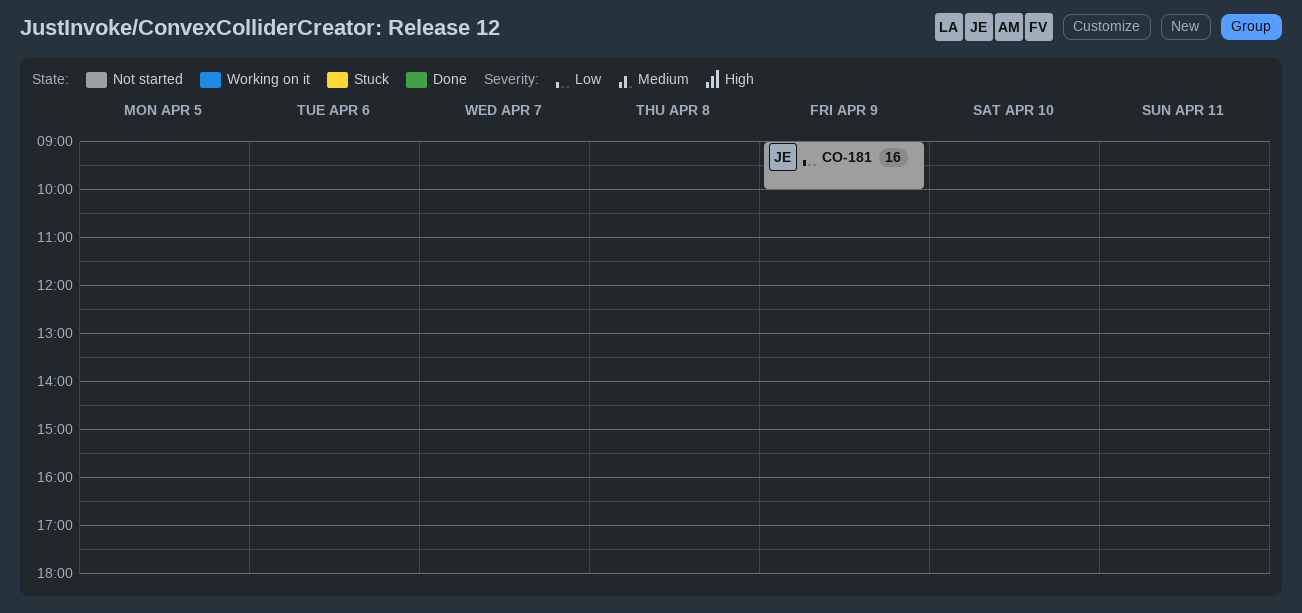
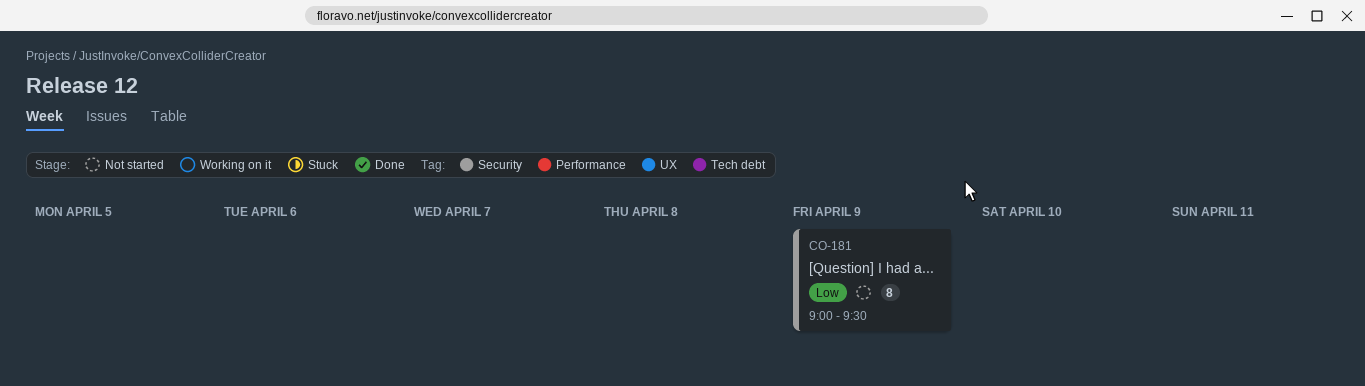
CO-181, estimate: 16 -> 8
CO-181, ends: 10:00 -> 09:30

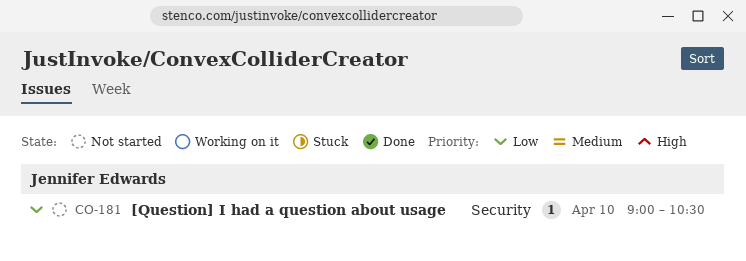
CO-181, estimate: 8 -> 1
CO-181, day: Apr 9 -> Apr 10
CO-181, ends: 09:30 -> 10:30

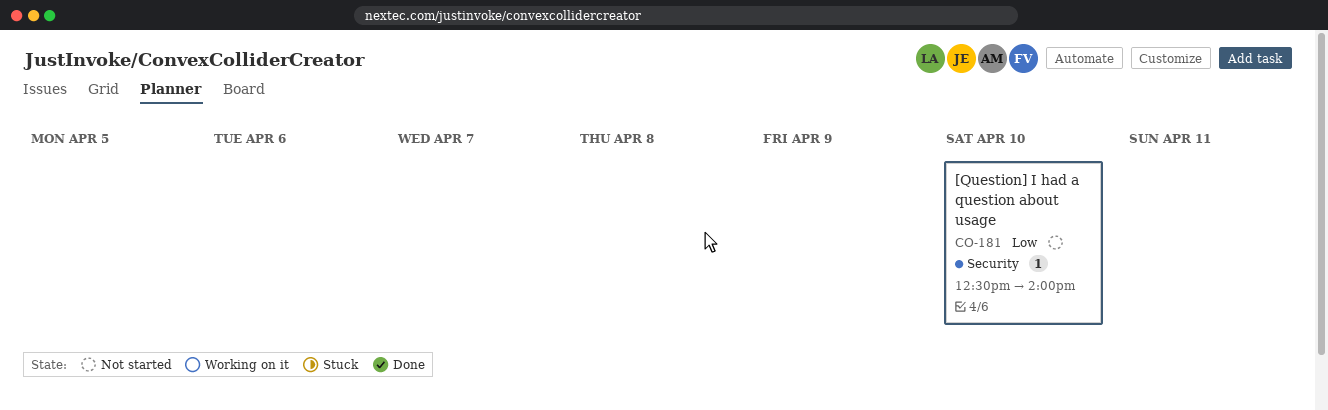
CO-181, begins: 09:00 -> 12:30
CO-181, ends: 10:30 -> 14:00

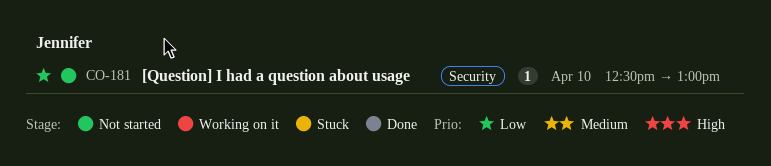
CO-181, ends: 14:00 -> 13:00

